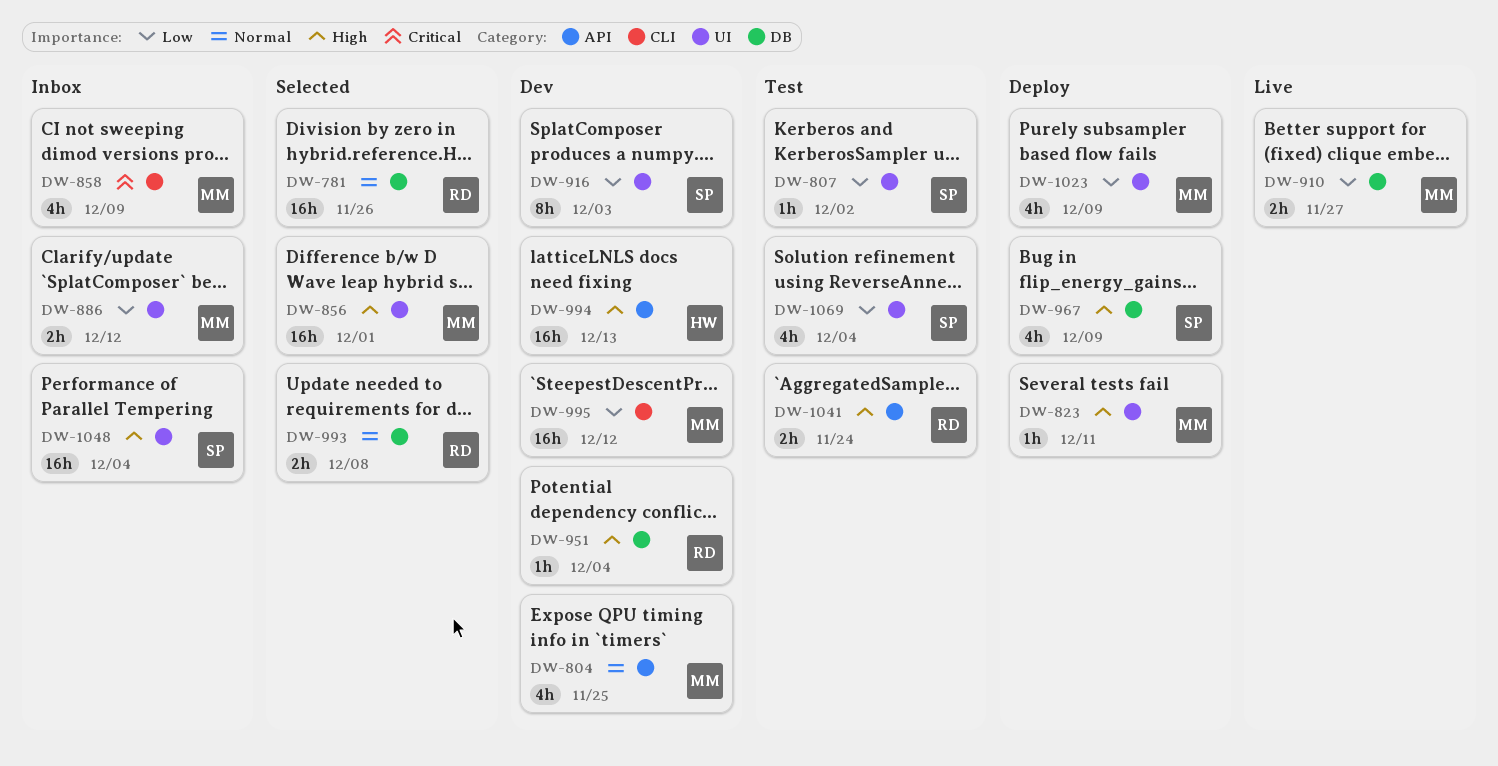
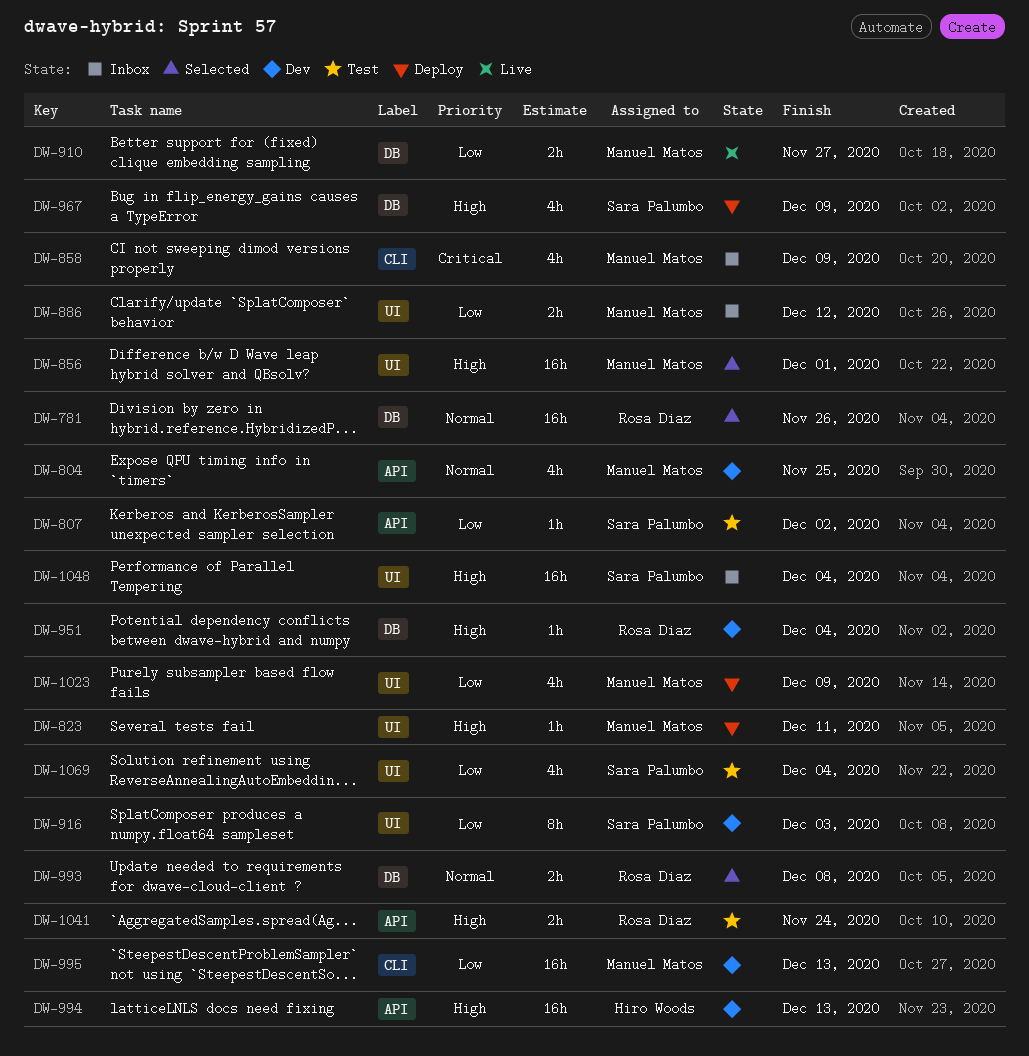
DW-807, label: UI -> API
DW-995, due: Dec 12 -> Dec 13

